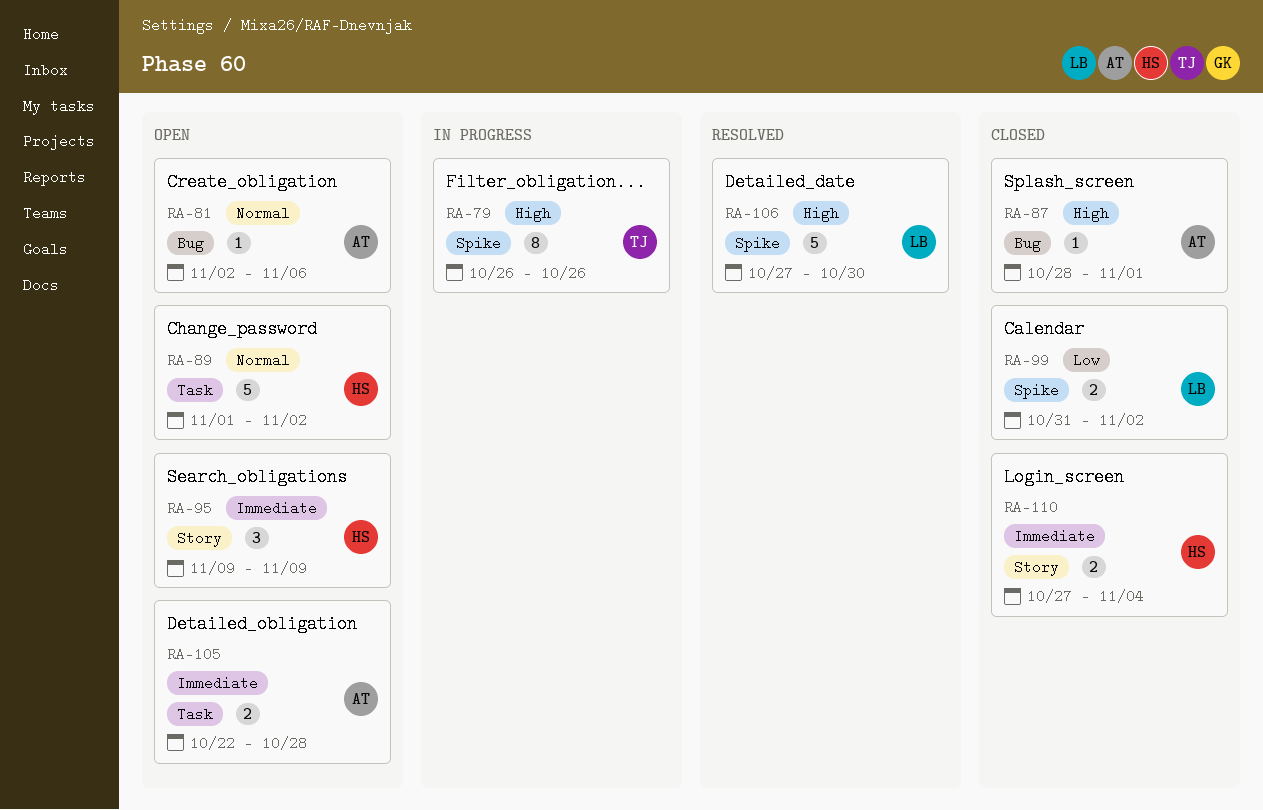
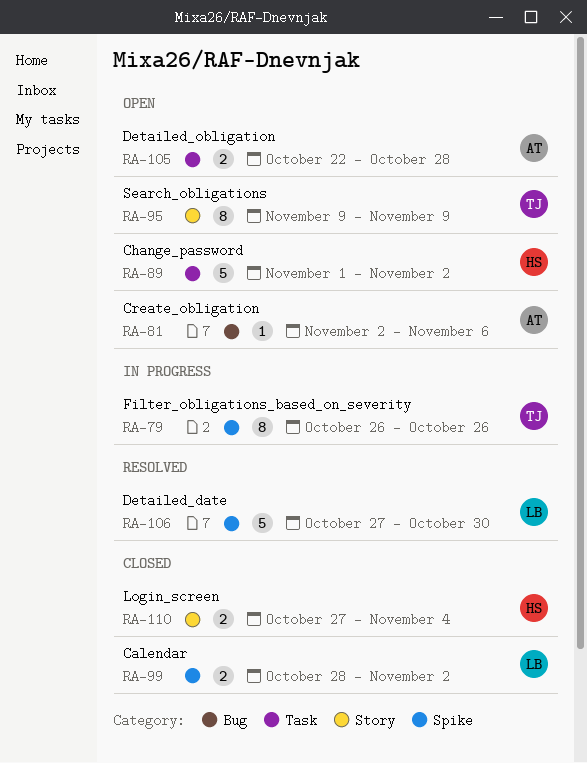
RA-87: present -> none
RA-95, owner: HS -> TJ
RA-95, estimate: 3 -> 8
RA-99, start: Oct 31 -> Oct 28

